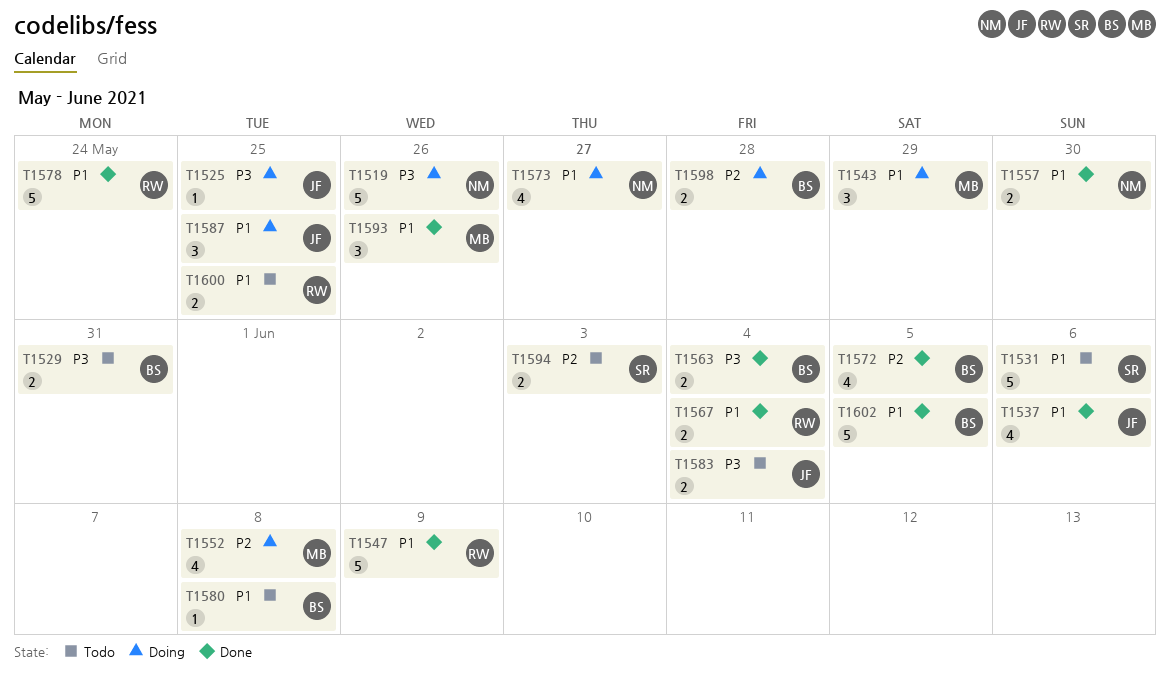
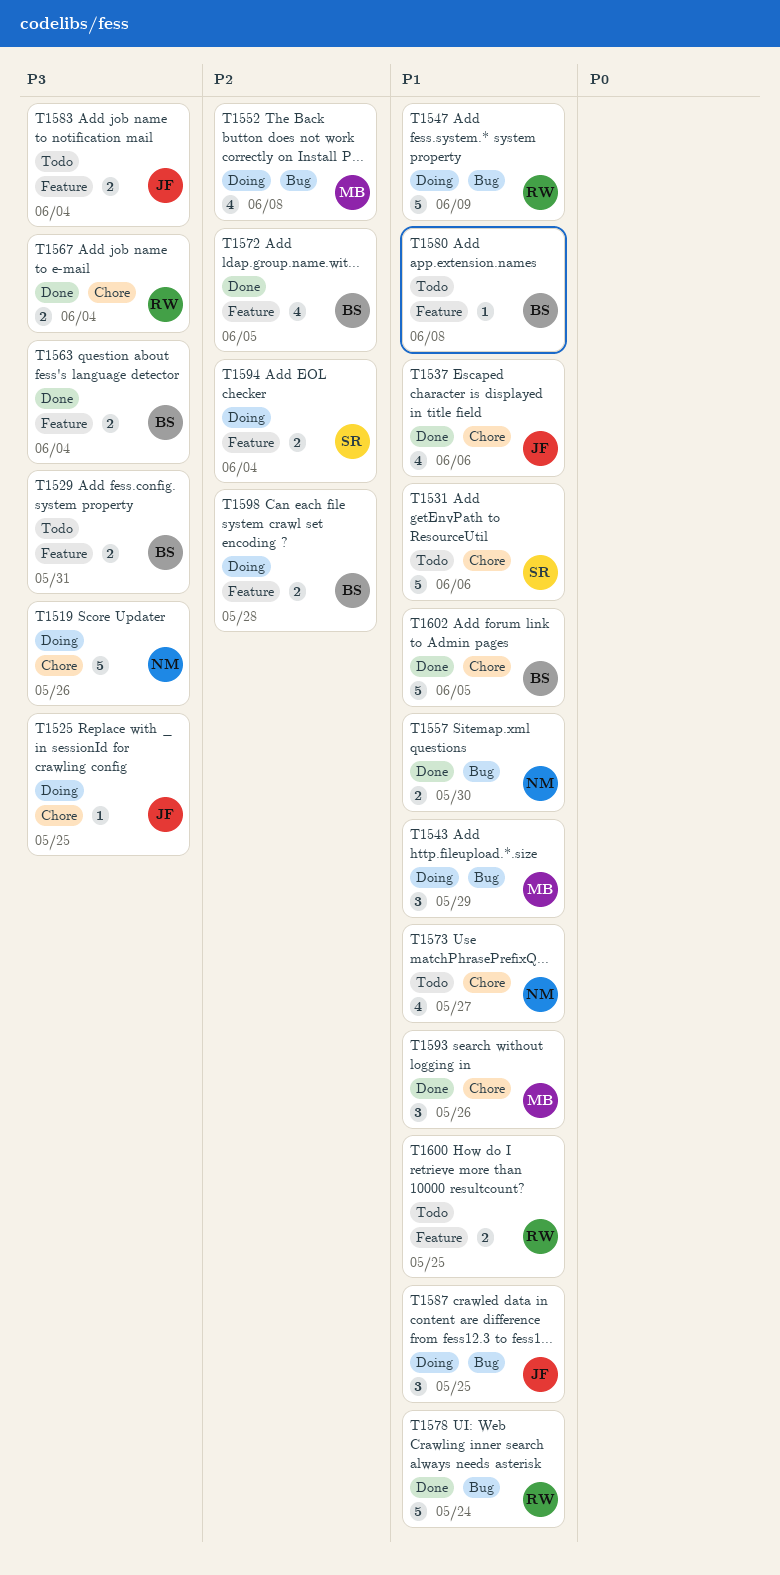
T1547, status: Done -> Doing
T1567, priority: P1 -> P3
T1573, status: Doing -> Todo
T1594, status: Todo -> Doing
T1594, due: Jun 3 -> Jun 4

